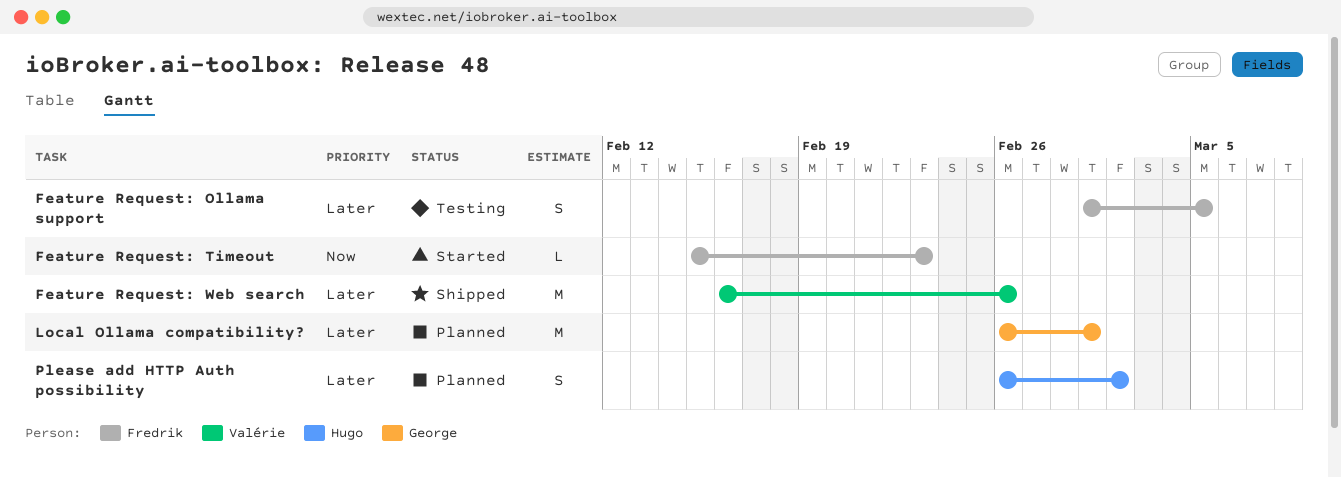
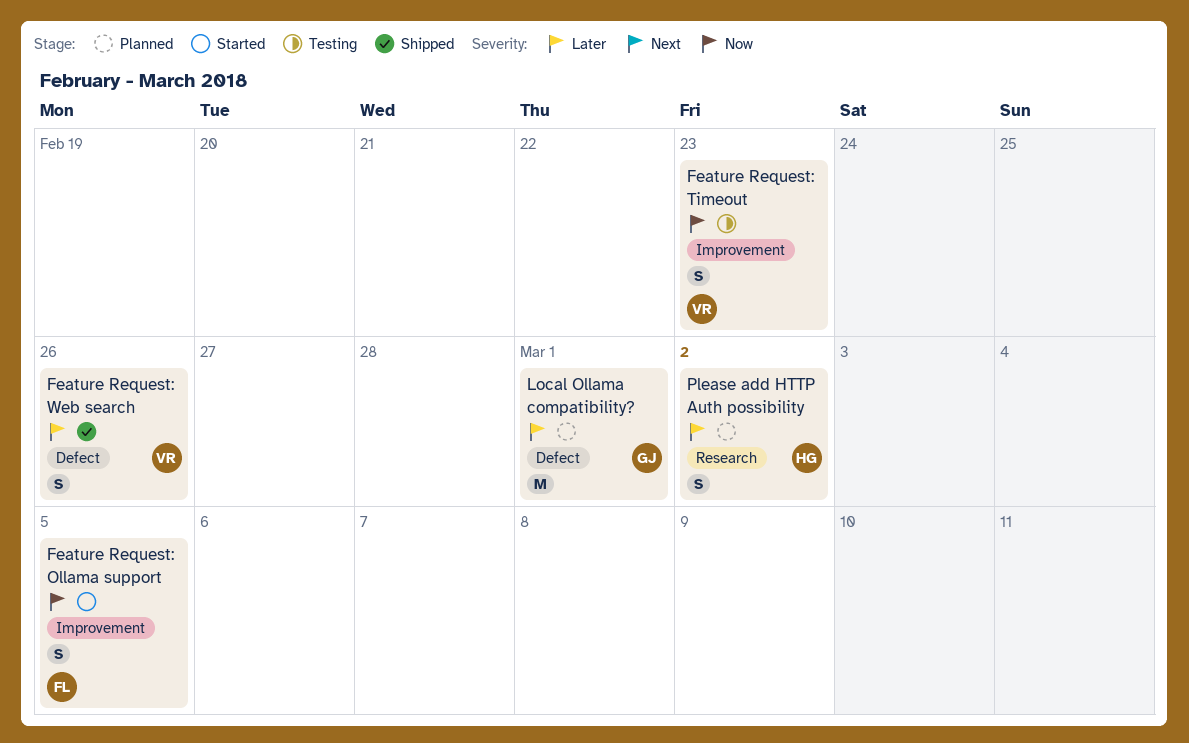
Feature Request: Ollama support, status: Testing -> Started
Feature Request: Ollama support, priority: Later -> Now
Feature Request: Timeout, status: Started -> Testing
Feature Request: Timeout, owner: Fredrik -> Valérie
Feature Request: Timeout, estimate: L -> S
Feature Request: Web search, estimate: M -> S

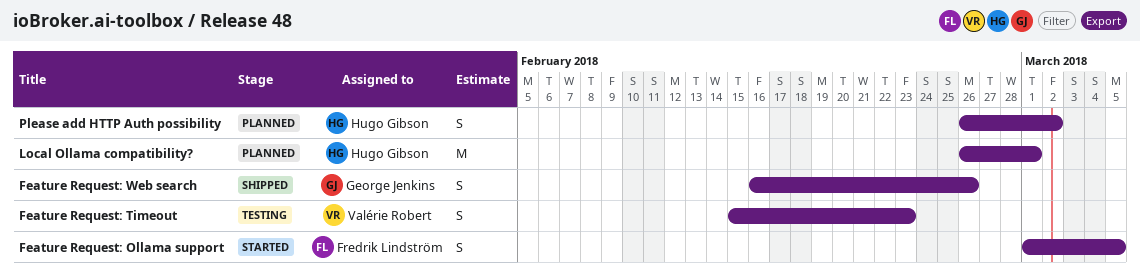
Feature Request: Web search, owner: Valérie Robert -> George Jenkins
Local Ollama compatibility?, owner: George Jenkins -> Hugo Gibson

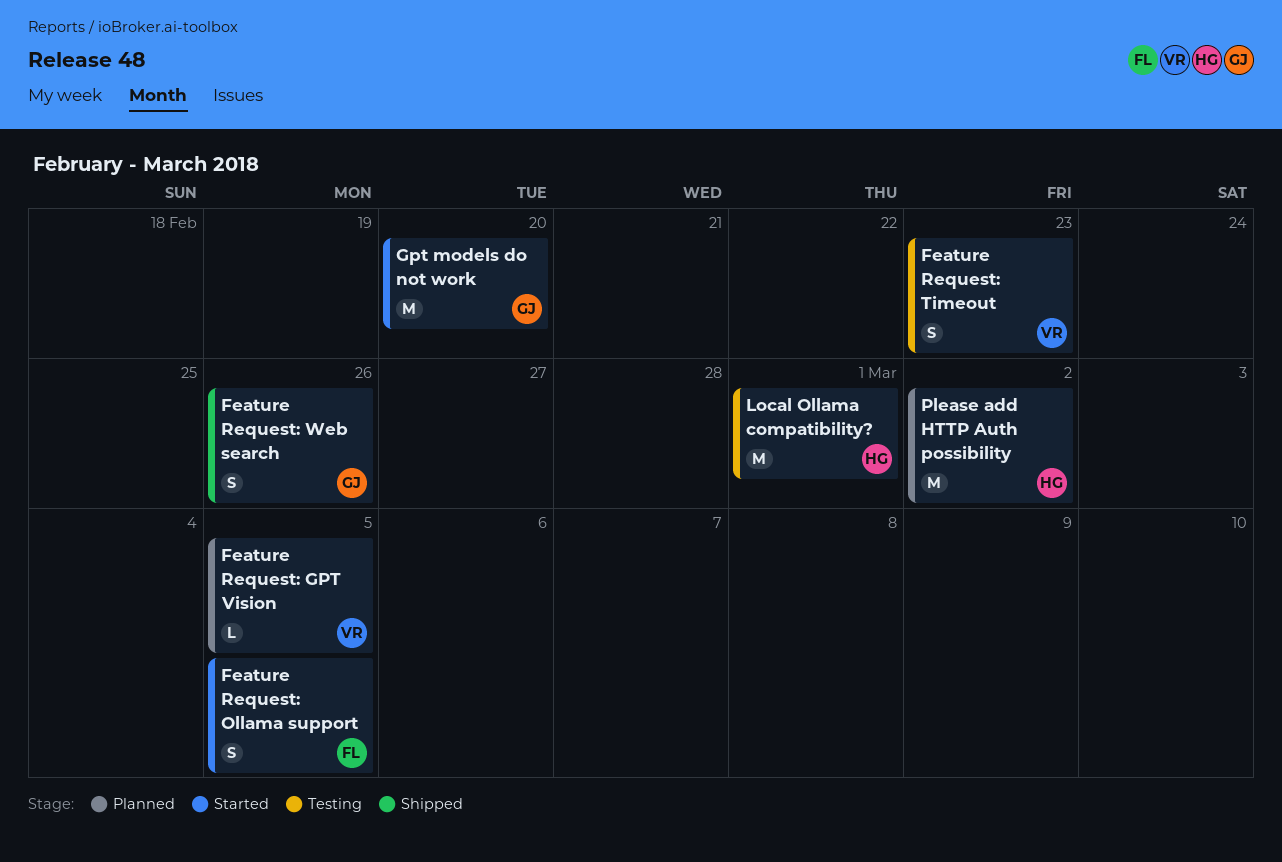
Feature Request: GPT Vision: none -> present
Gpt models do not work: none -> present
Local Ollama compatibility?, status: Planned -> Testing
Please add HTTP Auth possibility, estimate: S -> M

